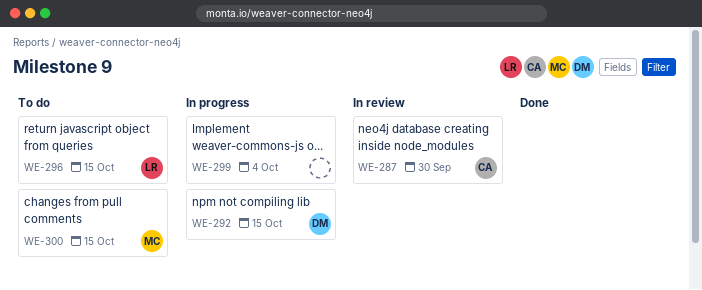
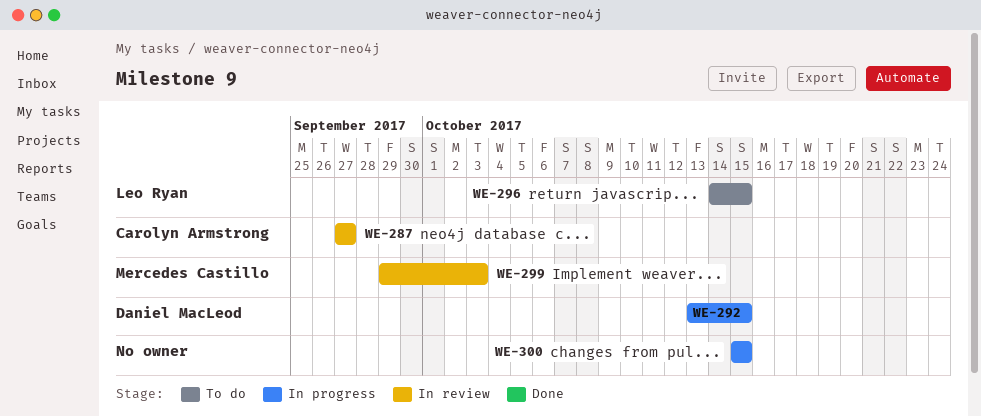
WE-287, due: Sep 30 -> Sep 27
WE-299, status: In progress -> In review
WE-299, owner: none -> Mercedes Castillo
WE-299, due: Oct 4 -> Oct 3
WE-300, status: To do -> In progress
WE-300, owner: Mercedes Castillo -> none

